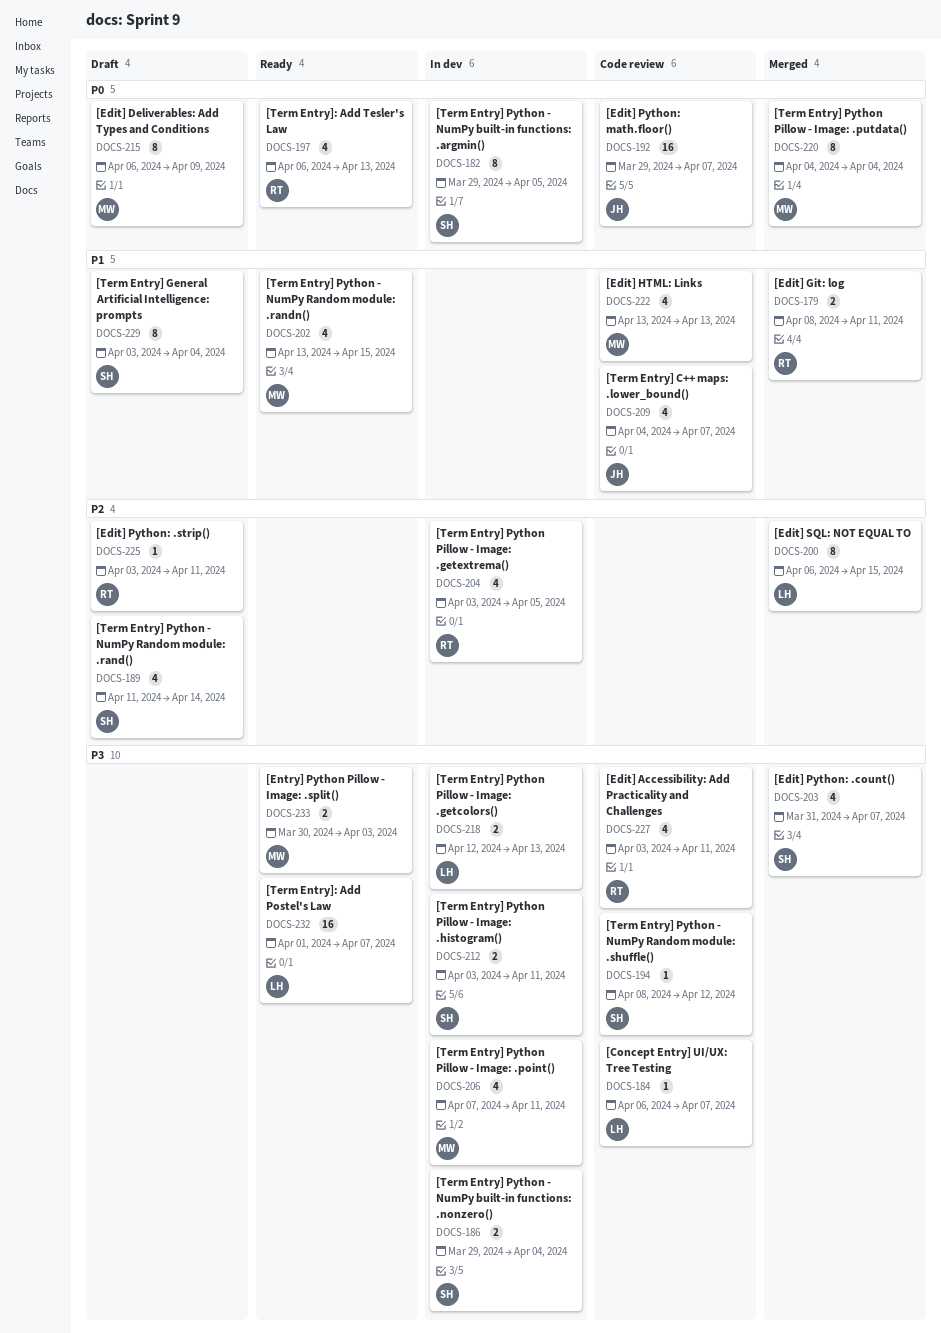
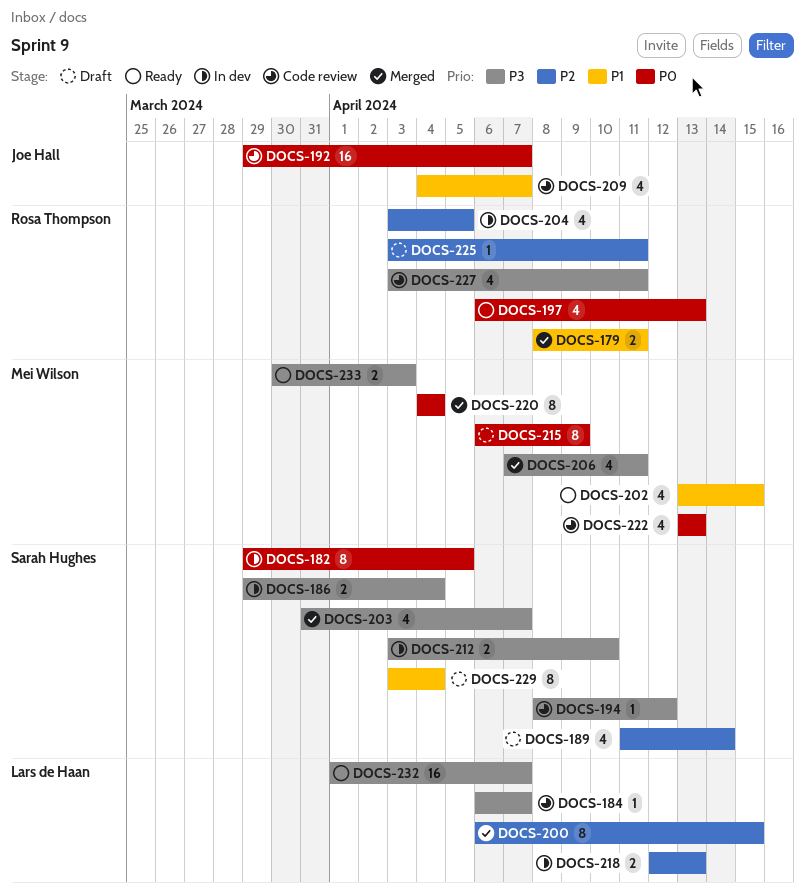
DOCS-206, status: In dev -> Merged
DOCS-212, due: Apr 11 -> Apr 10
DOCS-218, priority: P3 -> P2
DOCS-222, priority: P1 -> P0

